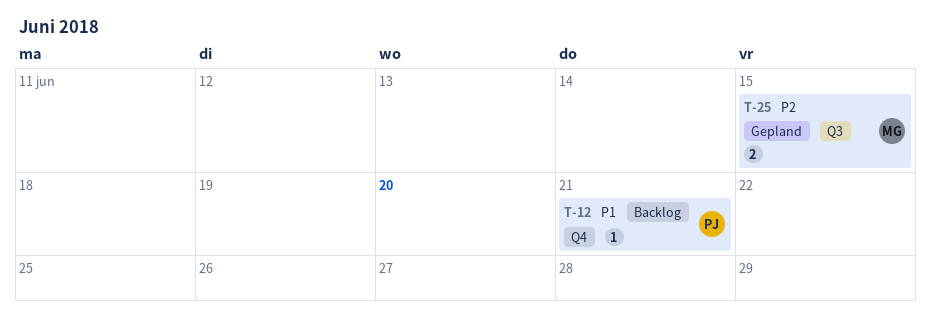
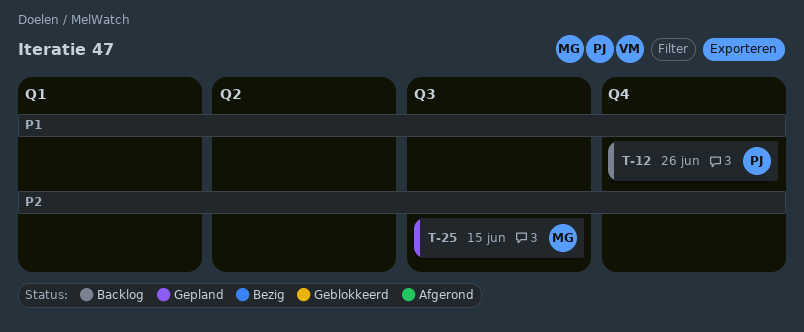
T-12, due: Jun 21 -> Jun 26

